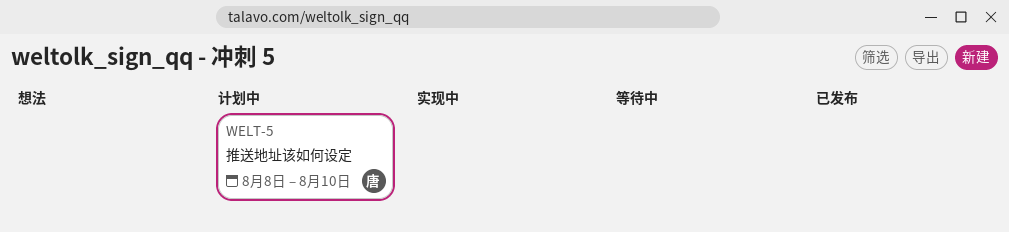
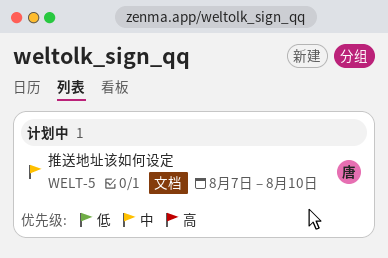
WELT-5, start: Aug 8 -> Aug 7

